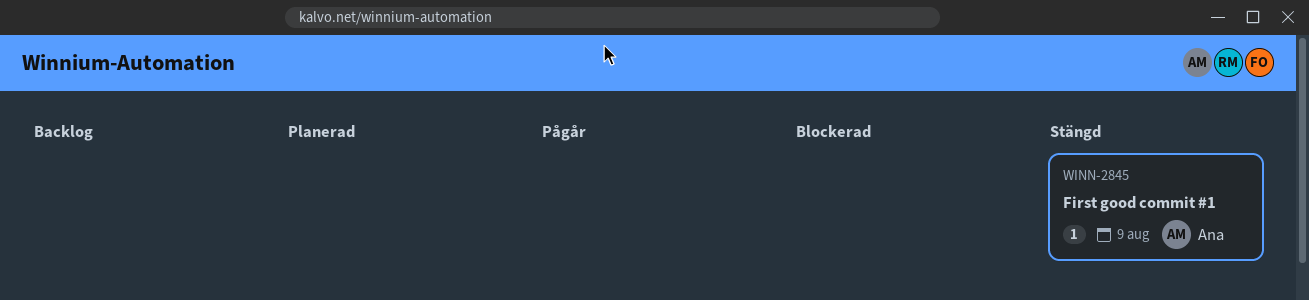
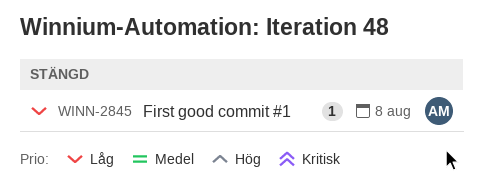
WINN-2845, due: Aug 9 -> Aug 8

